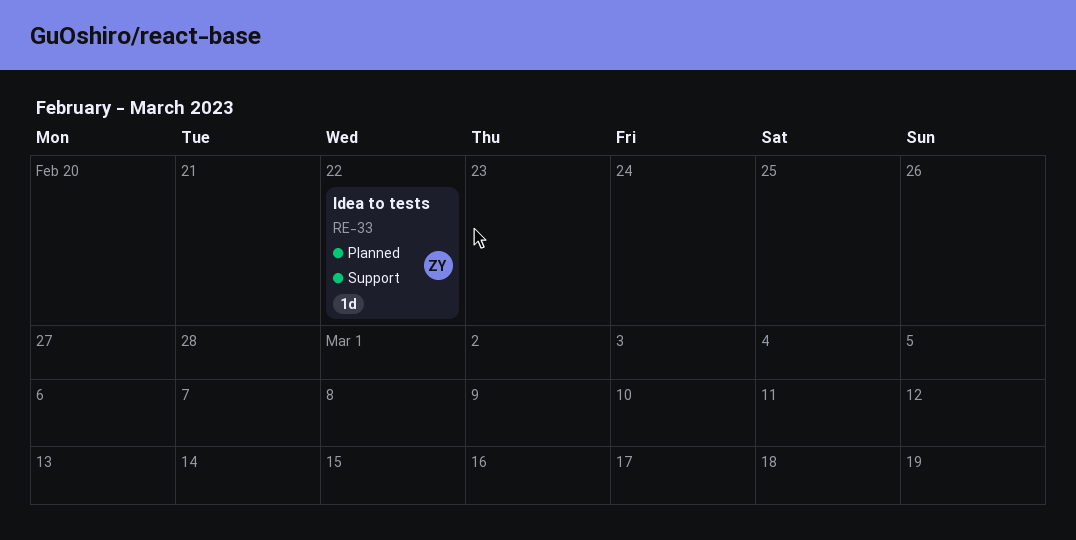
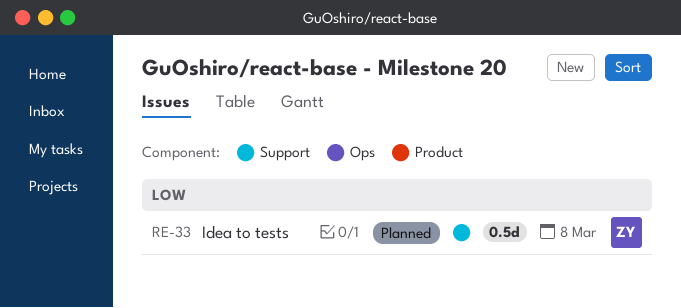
RE-33, estimate: 1d -> 0.5d
RE-33, due: Feb 22 -> Mar 8

